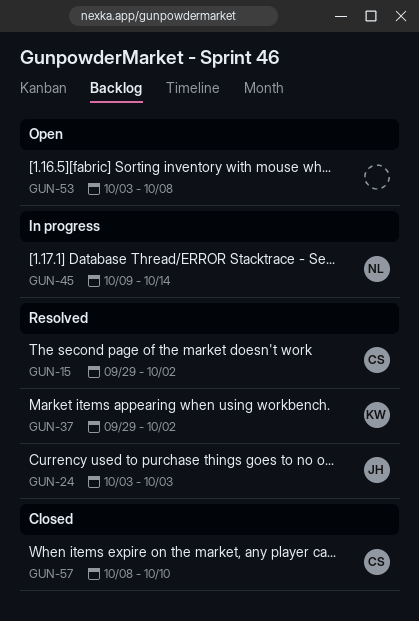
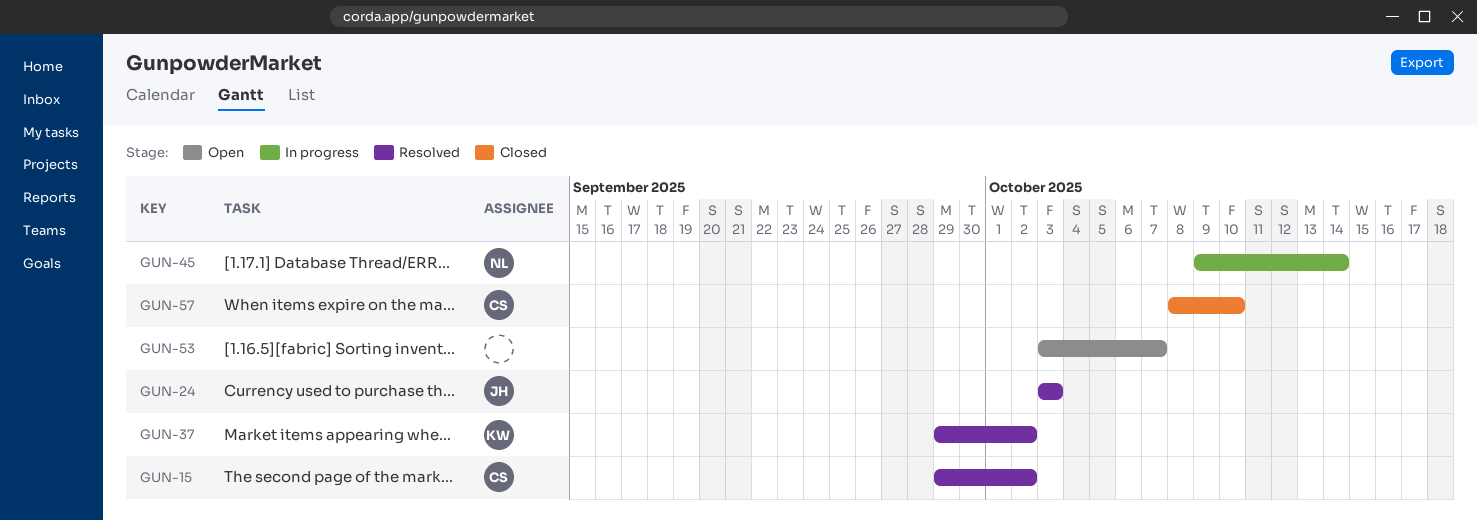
GUN-53, due: Oct 8 -> Oct 7

